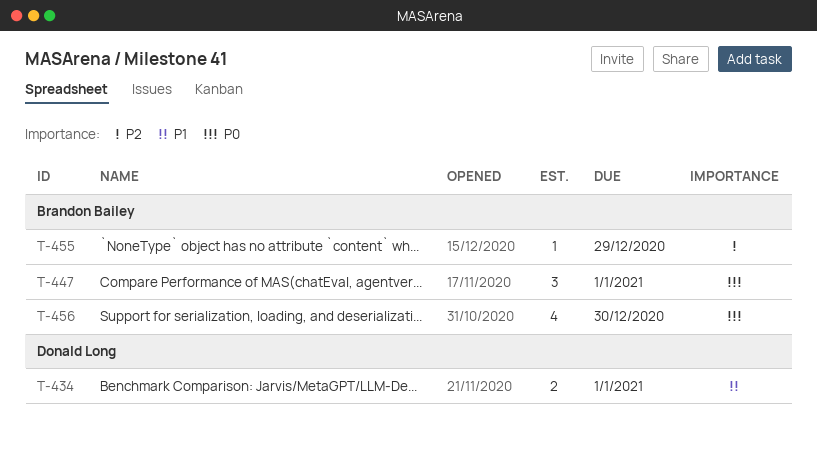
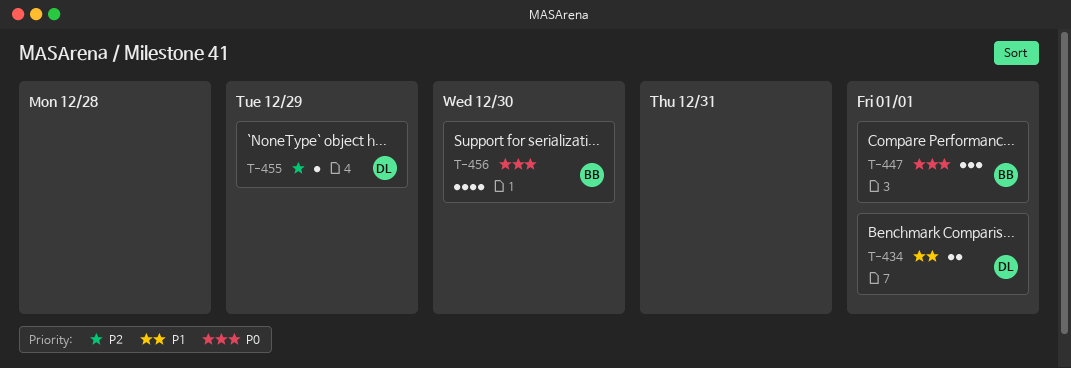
T-455, owner: Brandon Bailey -> Donald Long

